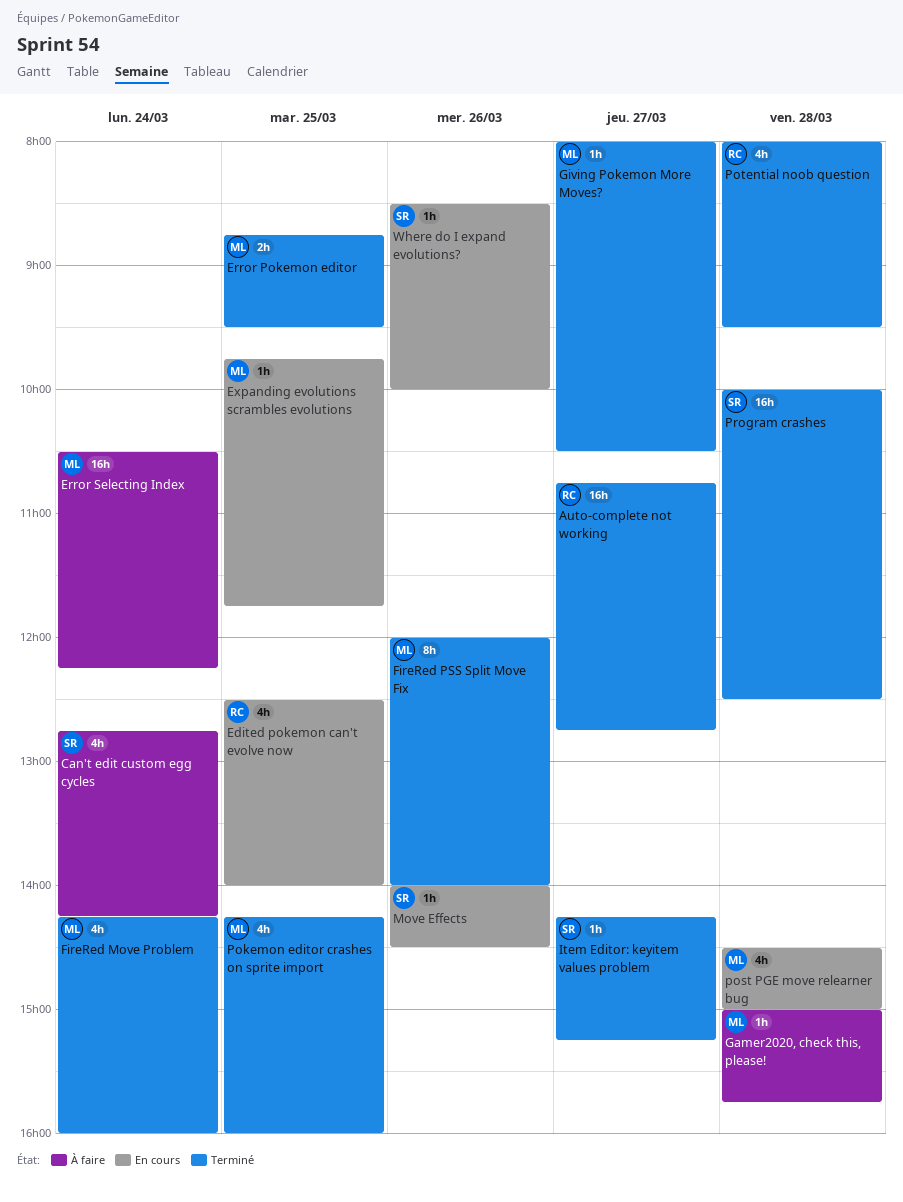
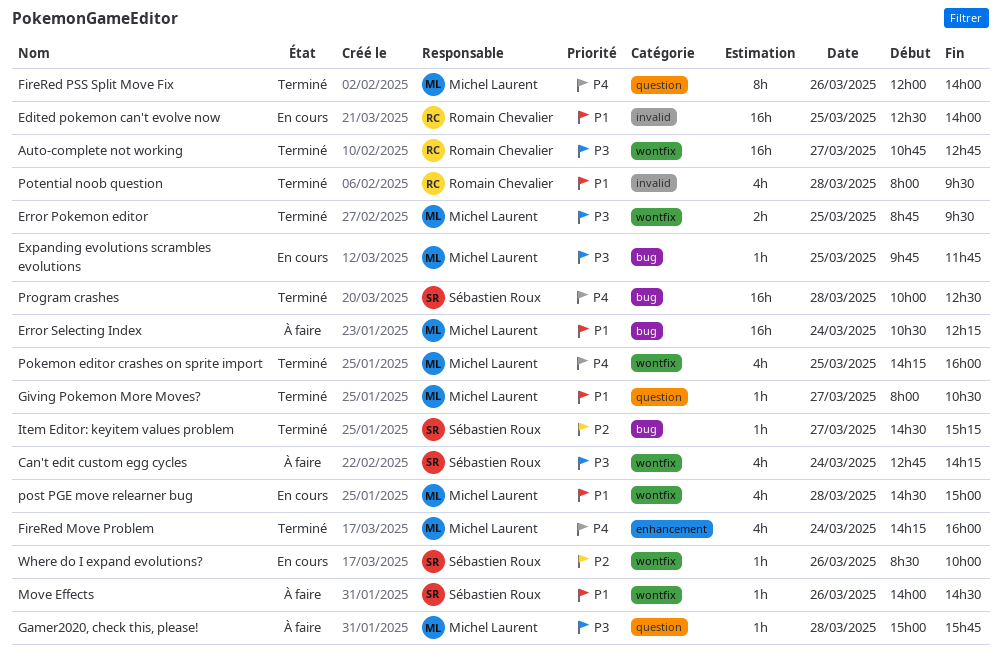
Edited pokemon can't evolve now, estimate: 4h -> 16h
Item Editor: keyitem values problem, begins: 14:15 -> 14:30
Move Effects, status: En cours -> À faire

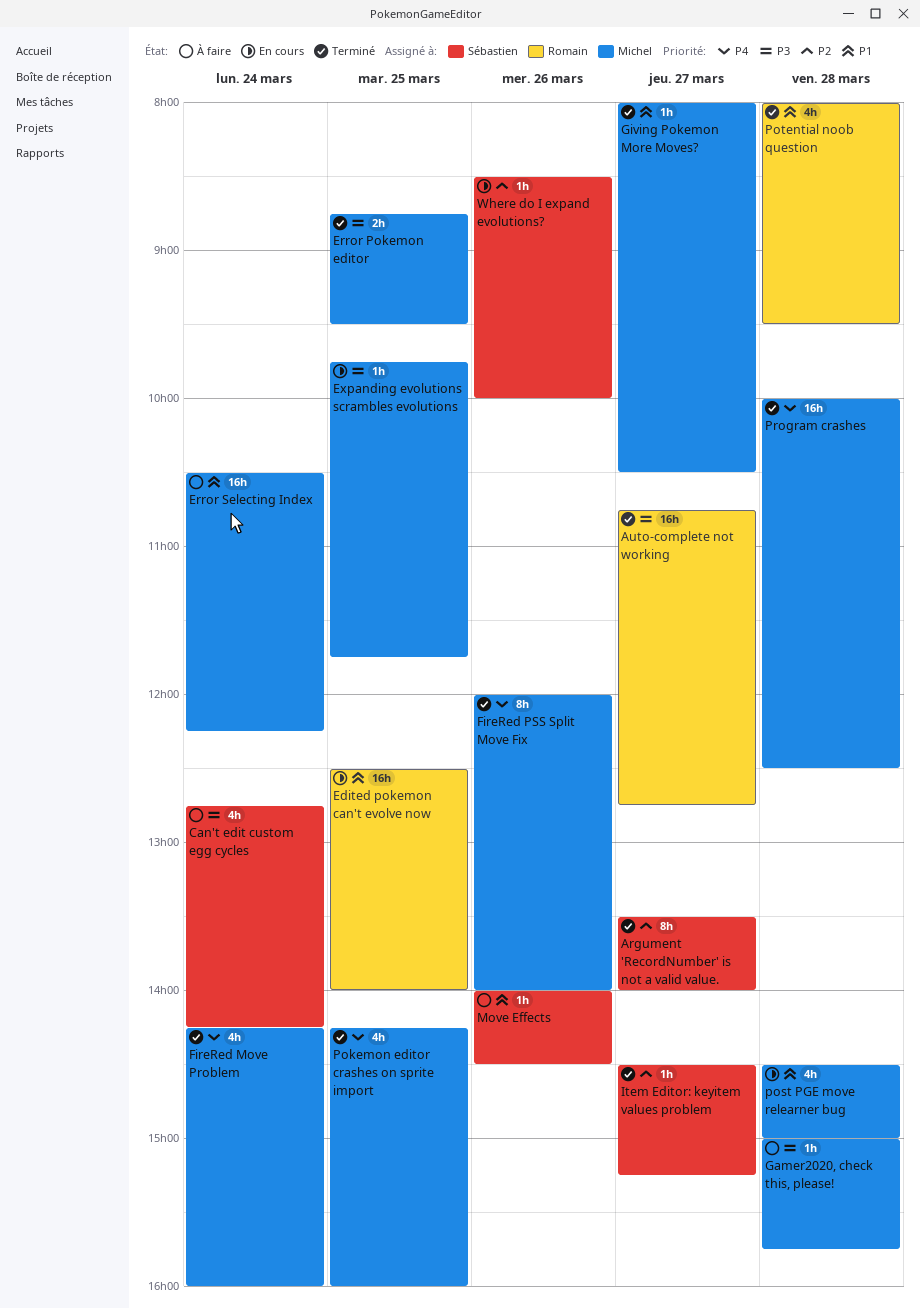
Argument 'RecordNumber' is not a valid value.: none -> present
Program crashes, owner: Sébastien Roux -> Michel Laurent

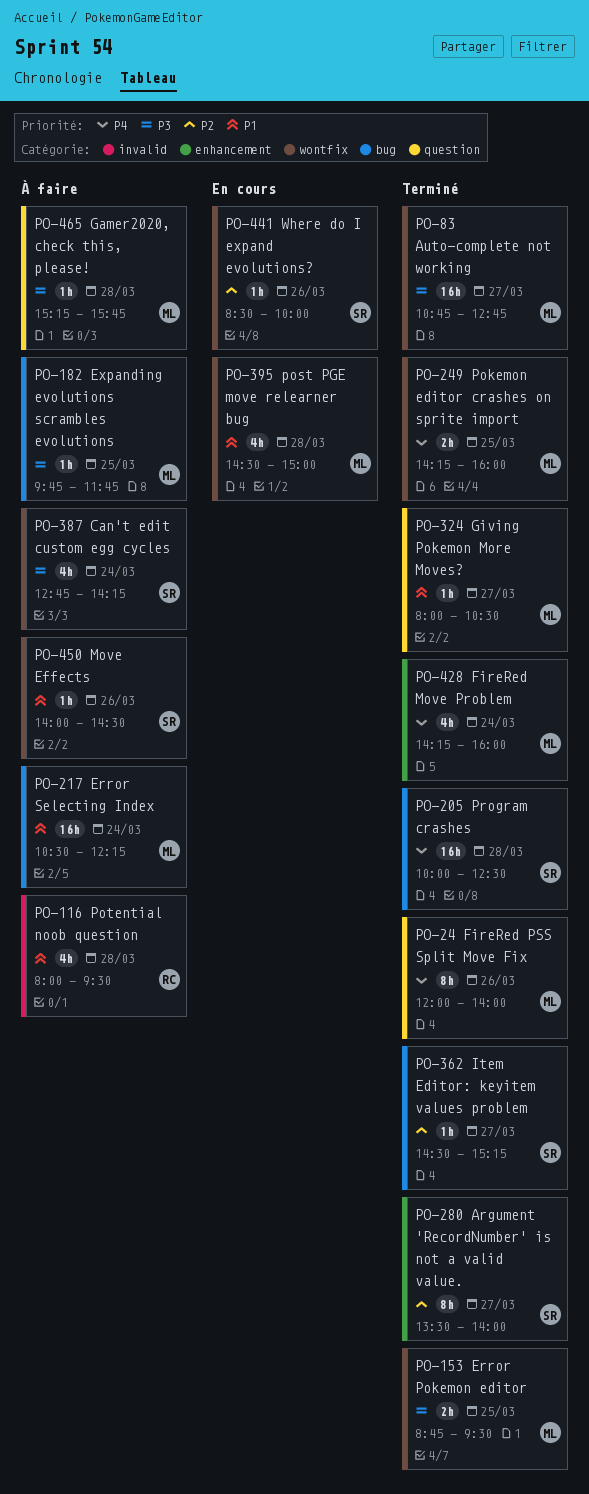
Auto-complete not working, owner: Romain -> Michel
Edited pokemon can't evolve now: present -> none
Expanding evolutions scrambles evolutions, status: En cours -> À faire
Gamer2020, check this, please!, begins: 15:00 -> 15:15
Pokemon editor crashes on sprite import, estimate: 4h -> 2h
Potential noob question, status: Terminé -> À faire
Program crashes, owner: Michel -> Sébastien

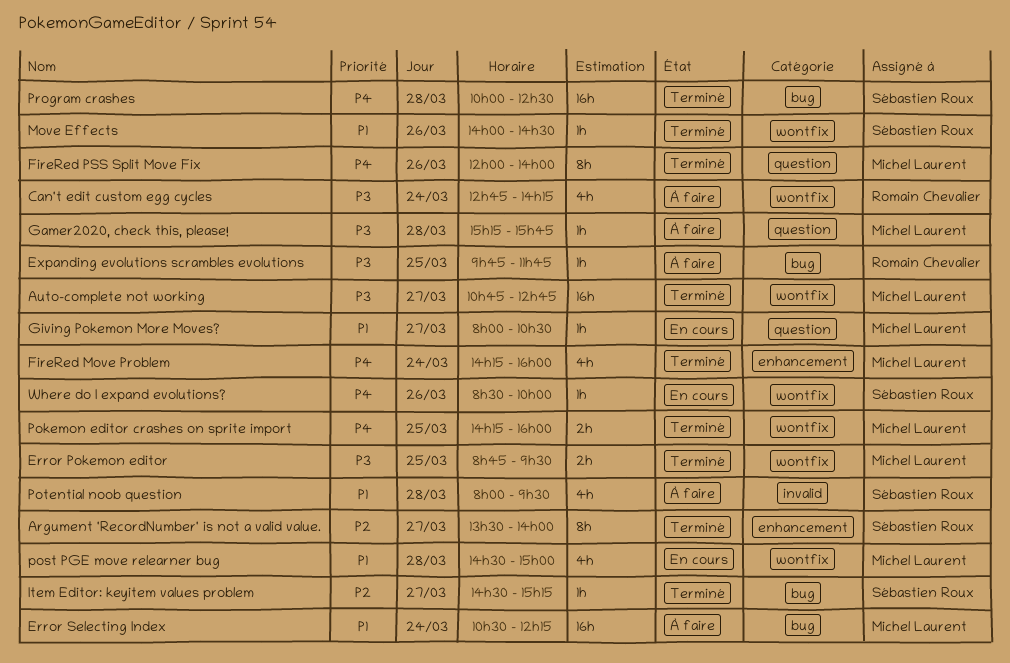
Can't edit custom egg cycles, owner: Sébastien Roux -> Romain Chevalier
Expanding evolutions scrambles evolutions, owner: Michel Laurent -> Romain Chevalier
Giving Pokemon More Moves?, status: Terminé -> En cours
Move Effects, status: À faire -> Terminé
Potential noob question, owner: Romain Chevalier -> Sébastien Roux
Where do I expand evolutions?, priority: P2 -> P4

